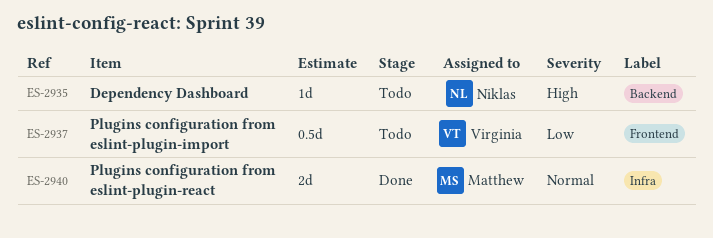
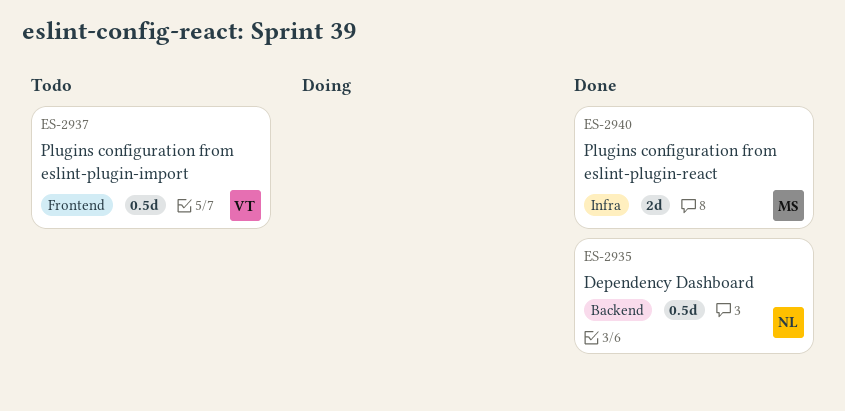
ES-2935, status: Todo -> Done
ES-2935, estimate: 1d -> 0.5d

